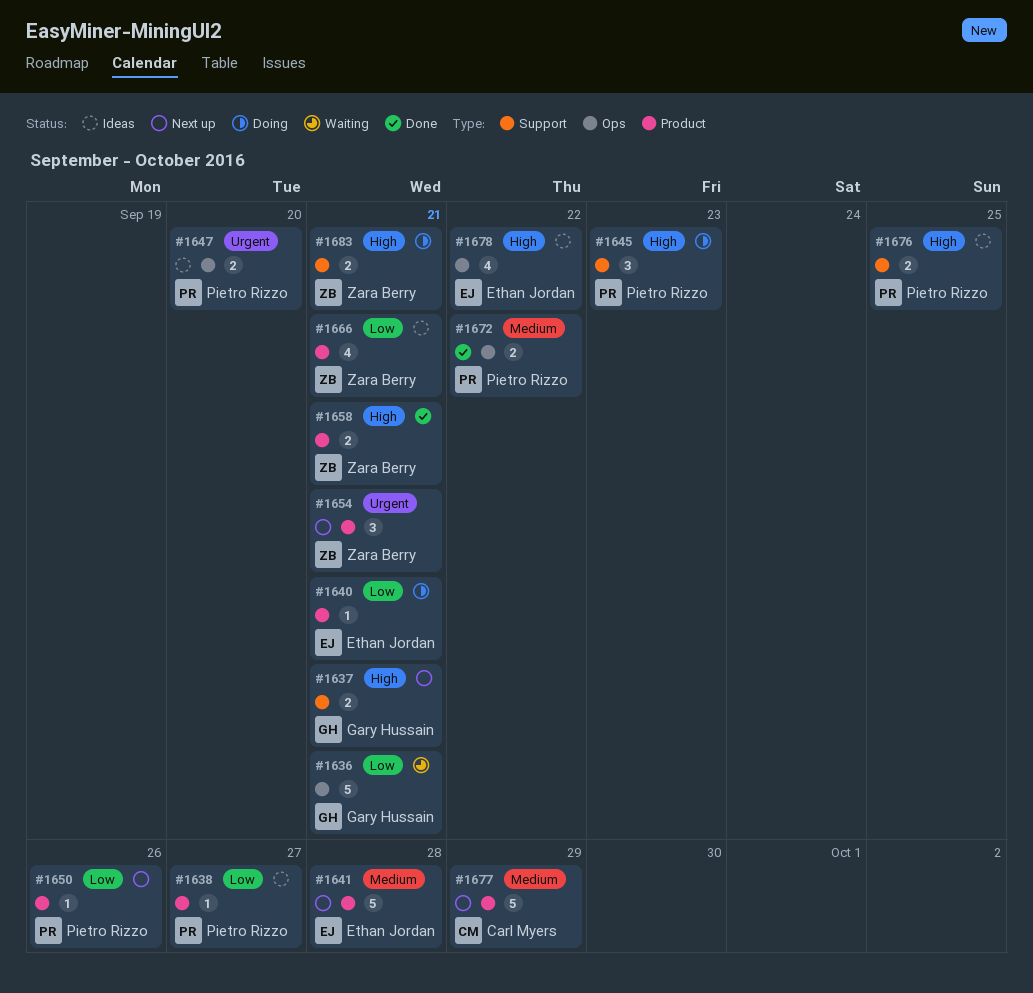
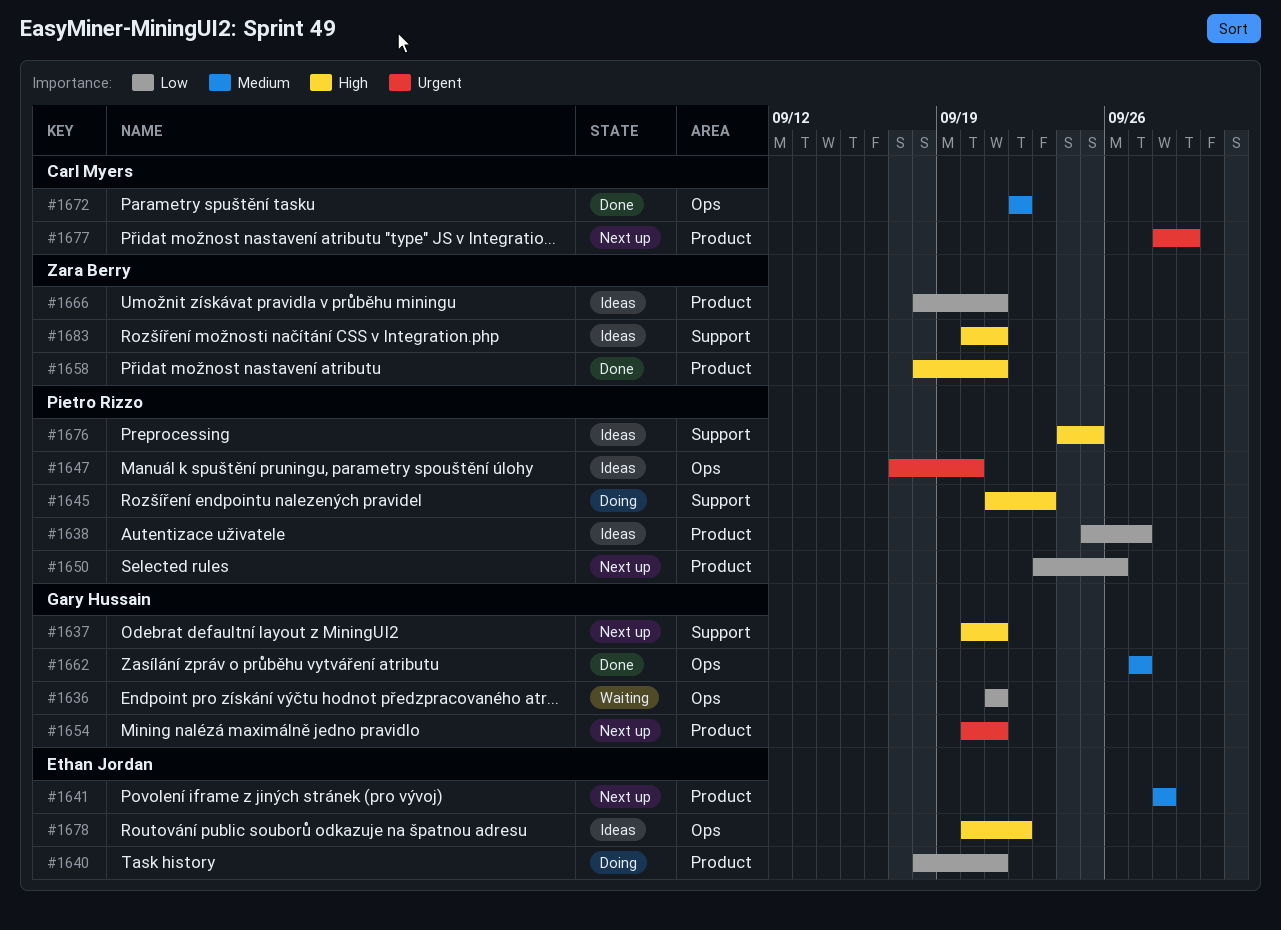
#1654, owner: Zara Berry -> Gary Hussain
#1662: none -> present
#1672, owner: Pietro Rizzo -> Carl Myers
#1677, priority: Medium -> Urgent
#1683, status: Doing -> Ideas

